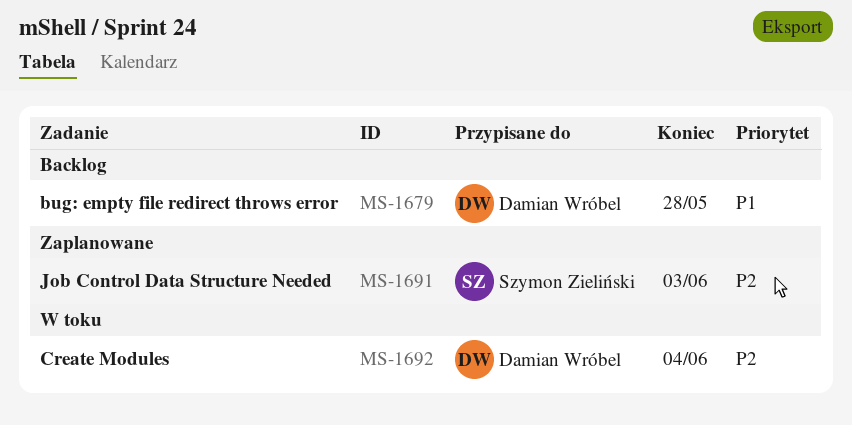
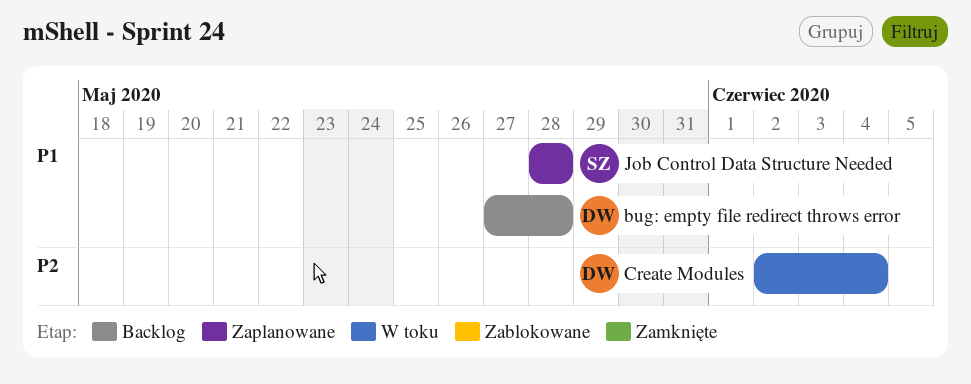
Job Control Data Structure Needed, priority: P2 -> P1
Job Control Data Structure Needed, due: Jun 3 -> May 28

